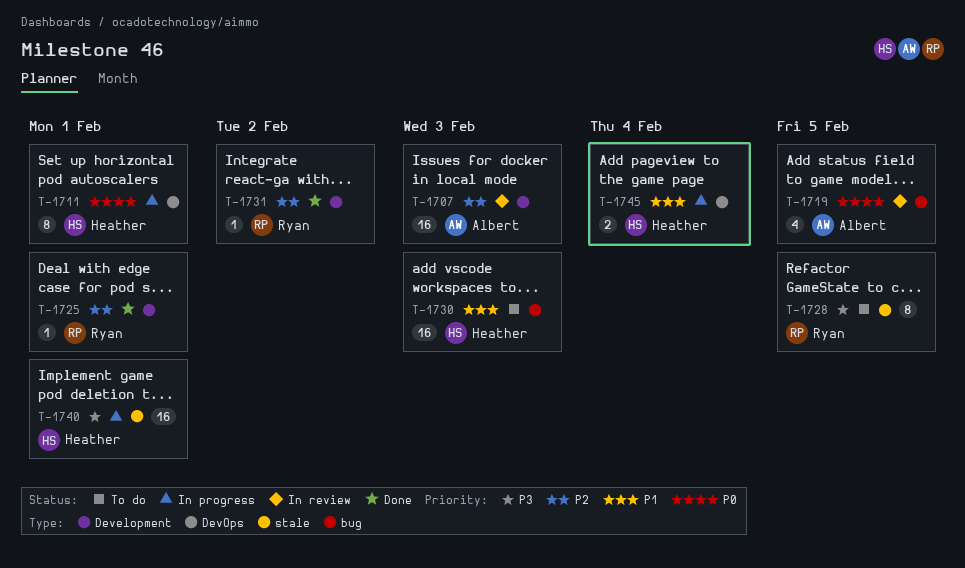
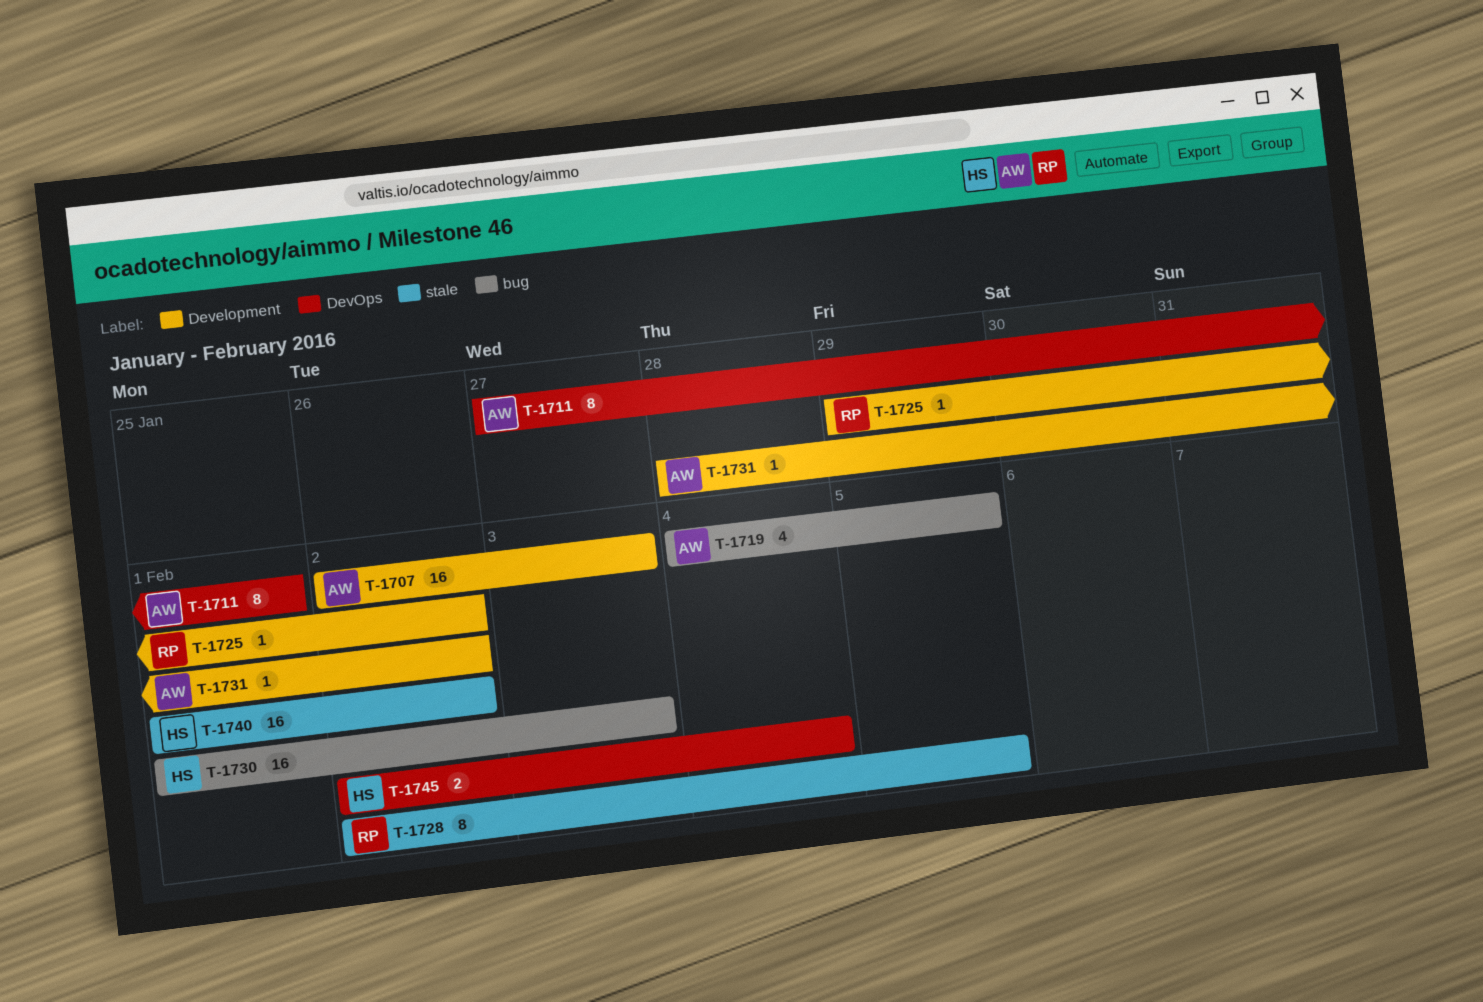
T-1711, owner: Heather -> Albert
T-1725, due: Feb 1 -> Feb 2
T-1731, owner: Ryan -> Albert
T-1740, due: Feb 1 -> Feb 2

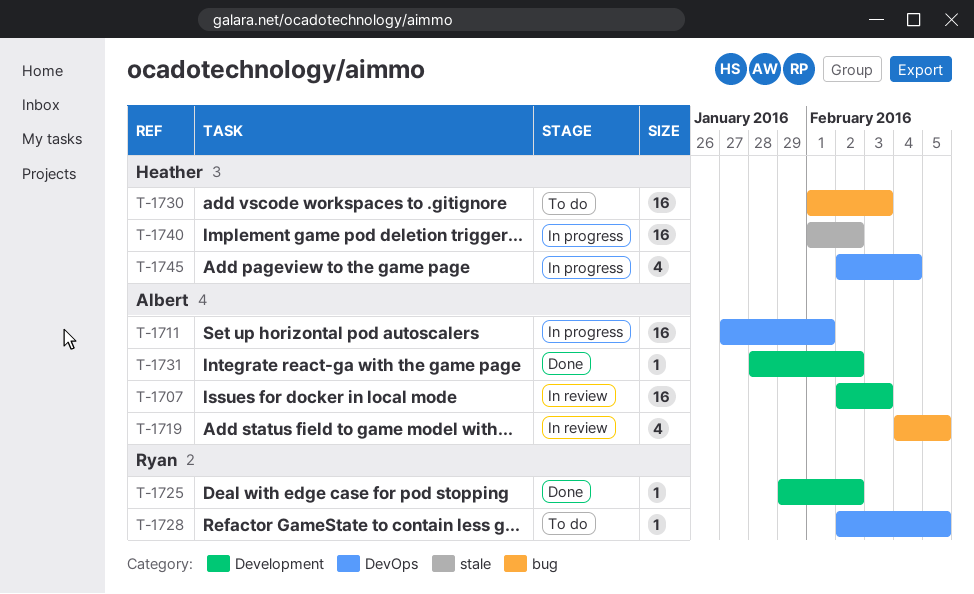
T-1711, estimate: 8 -> 16
T-1728, label: stale -> DevOps
T-1728, estimate: 8 -> 1
T-1745, estimate: 2 -> 4

